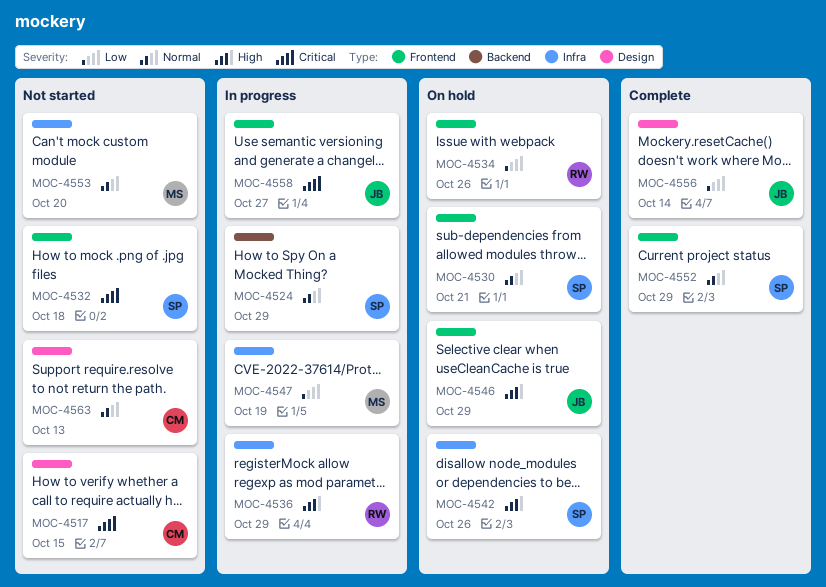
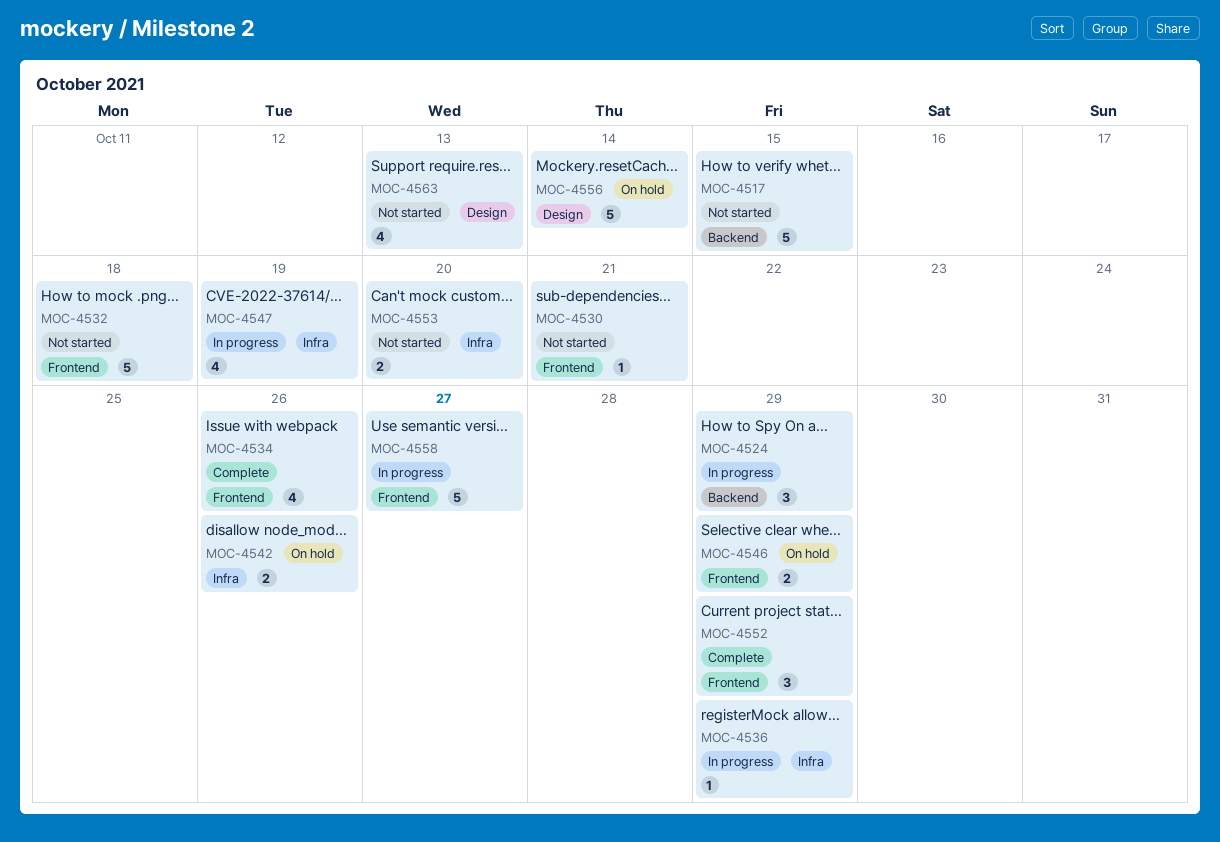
MOC-4517, label: Design -> Backend
MOC-4530, status: On hold -> Not started
MOC-4534, status: On hold -> Complete
MOC-4556, status: Complete -> On hold

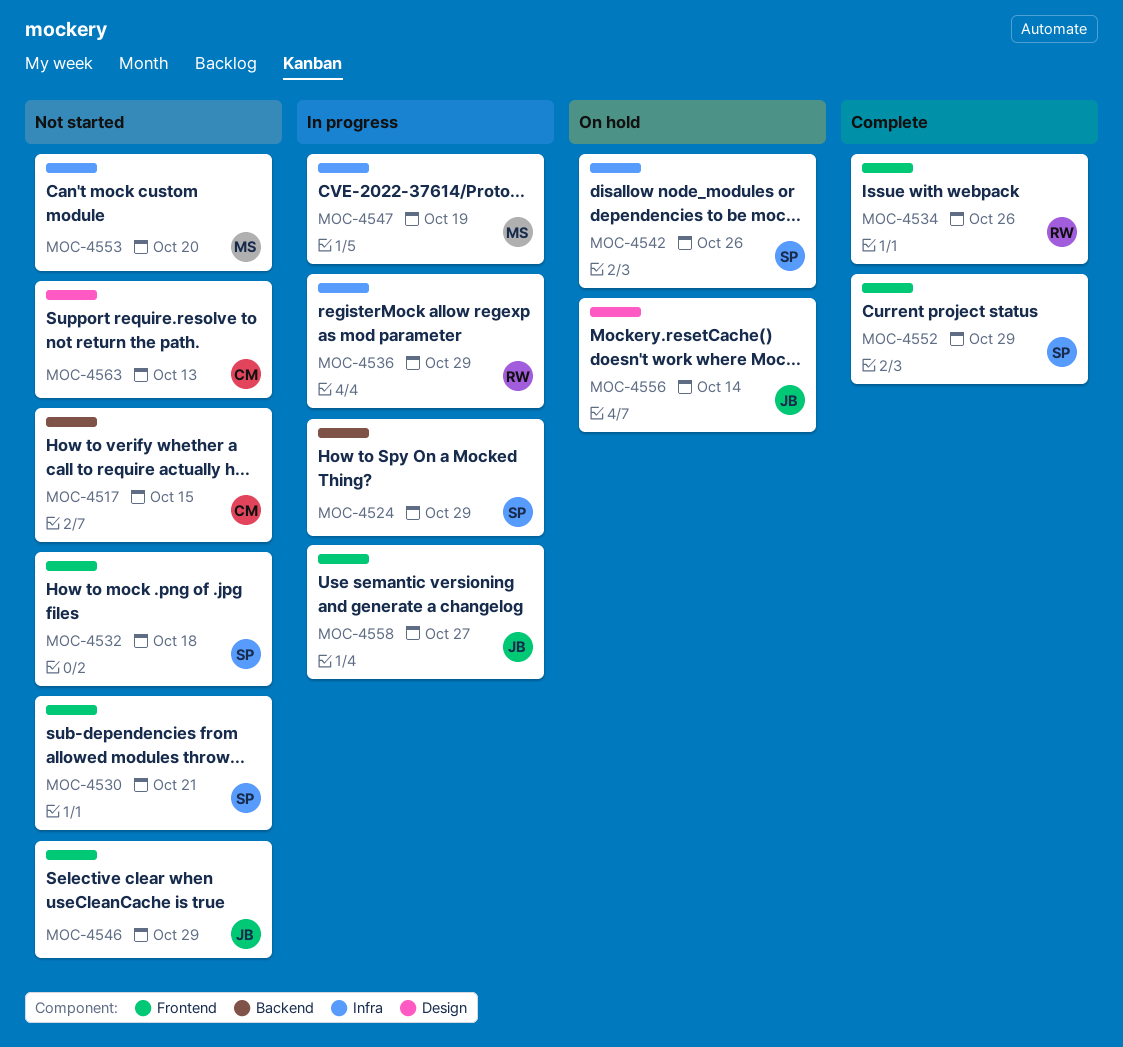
MOC-4546, status: On hold -> Not started

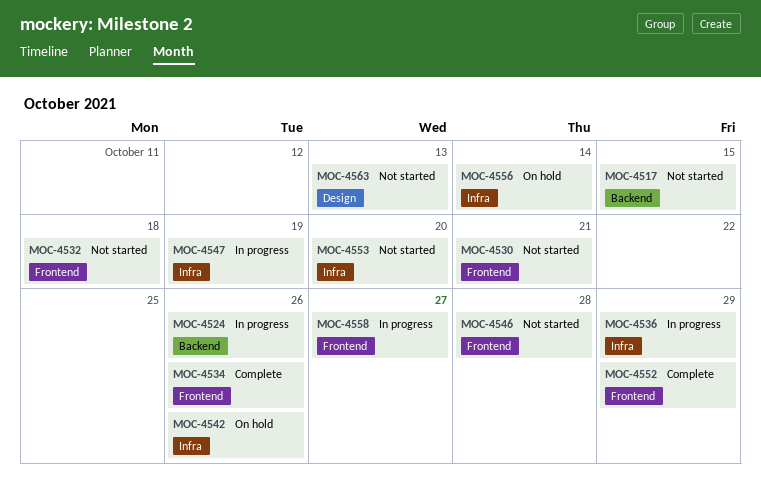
MOC-4524, due: Oct 29 -> Oct 26
MOC-4546, due: Oct 29 -> Oct 28
MOC-4556, label: Design -> Infra

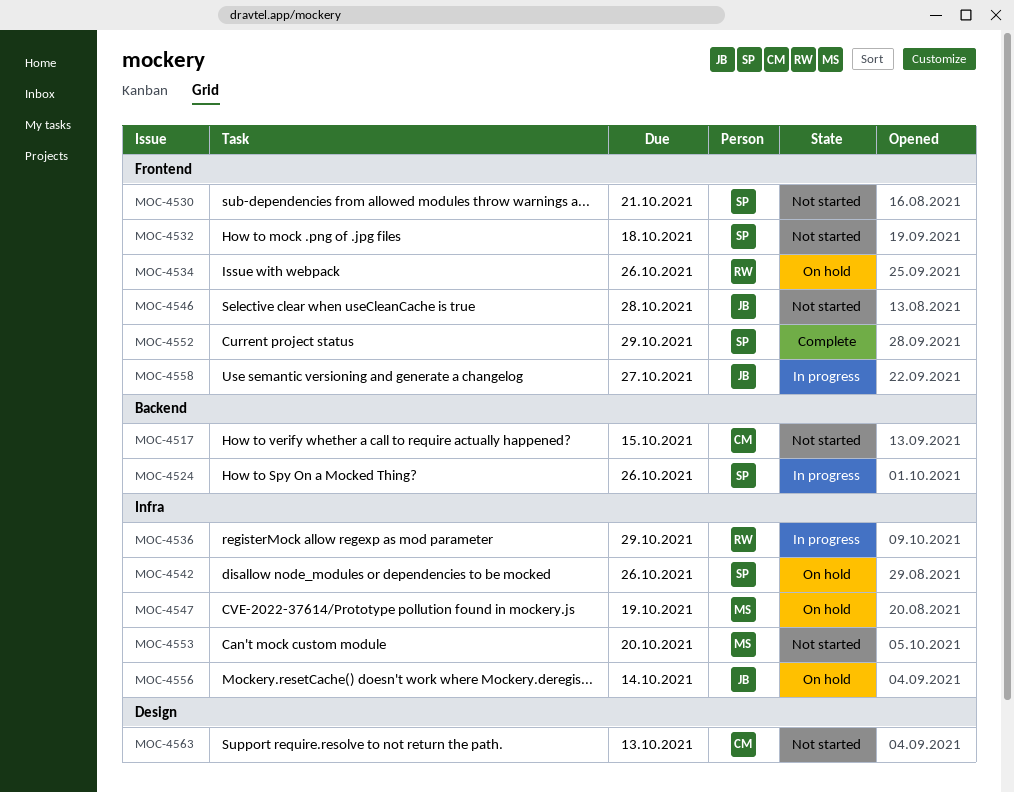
MOC-4534, status: Complete -> On hold
MOC-4547, status: In progress -> On hold

